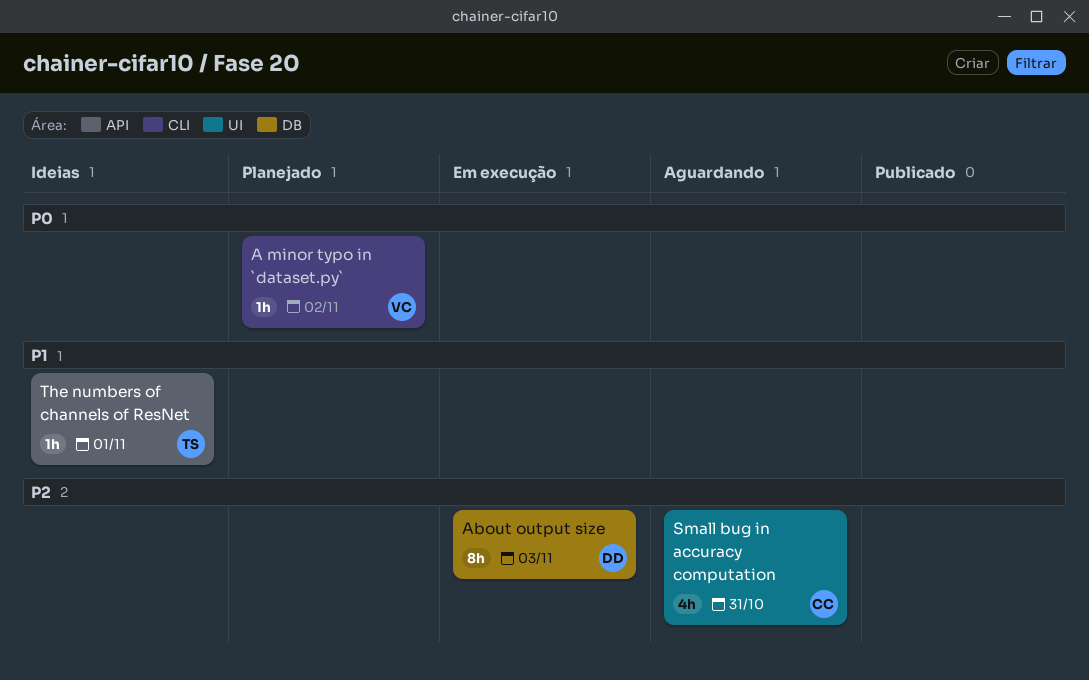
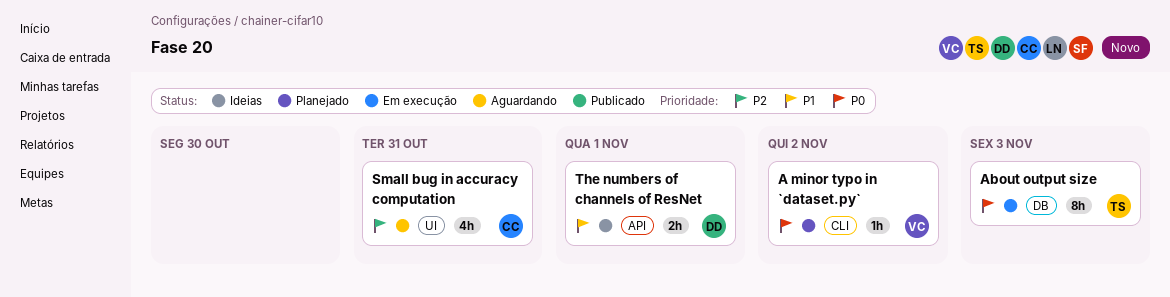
About output size, owner: DD -> TS
About output size, priority: P2 -> P0
The numbers of channels of ResNet, owner: TS -> DD
The numbers of channels of ResNet, estimate: 1h -> 2h

